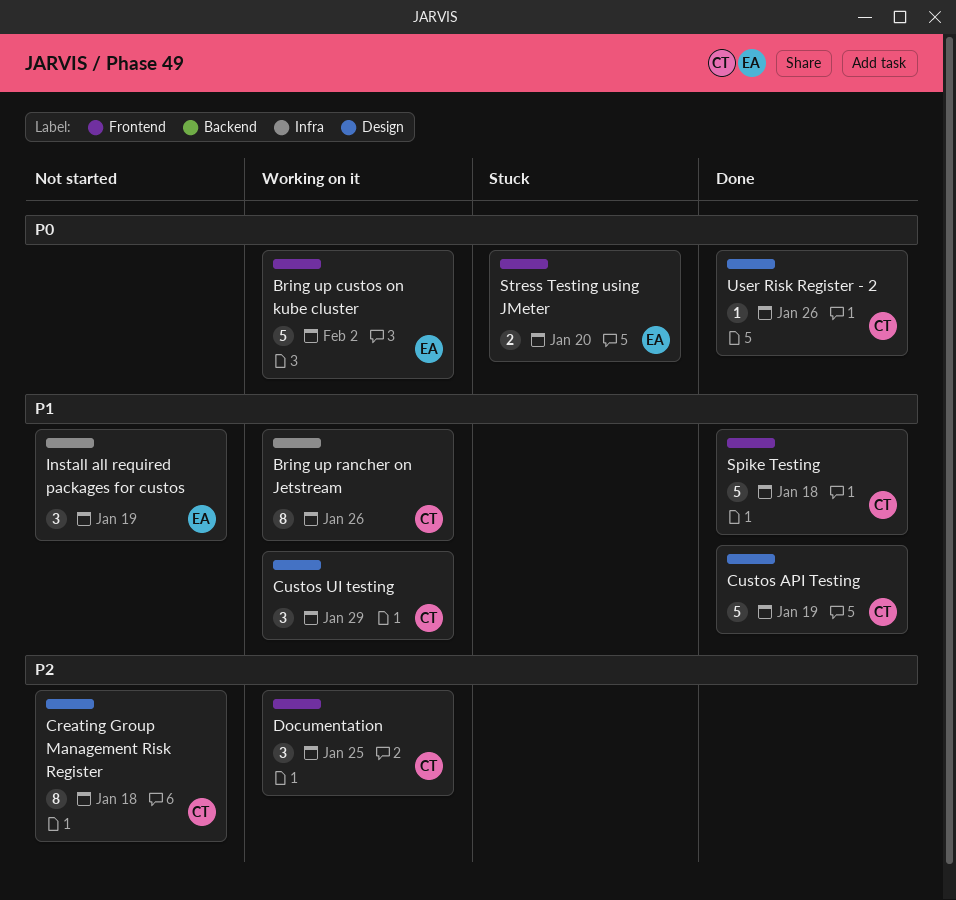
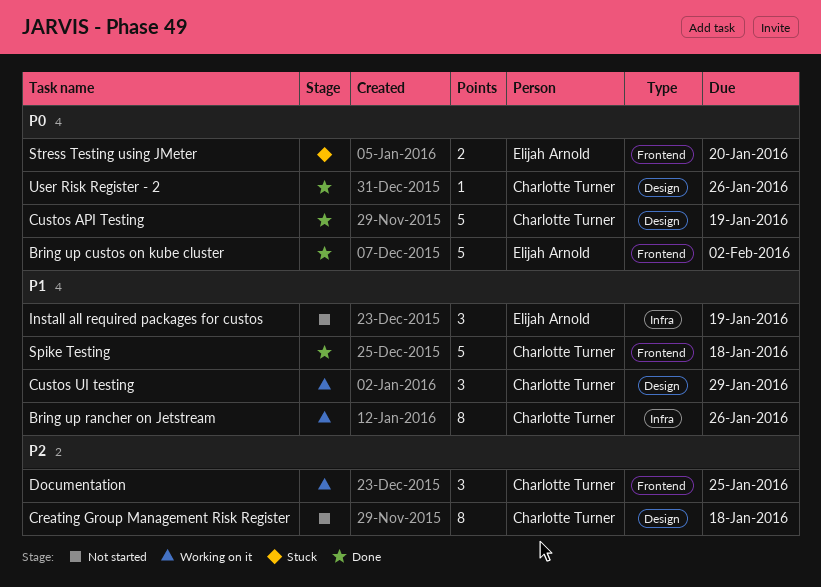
Bring up custos on kube cluster, status: Working on it -> Done
Custos API Testing, priority: P1 -> P0

